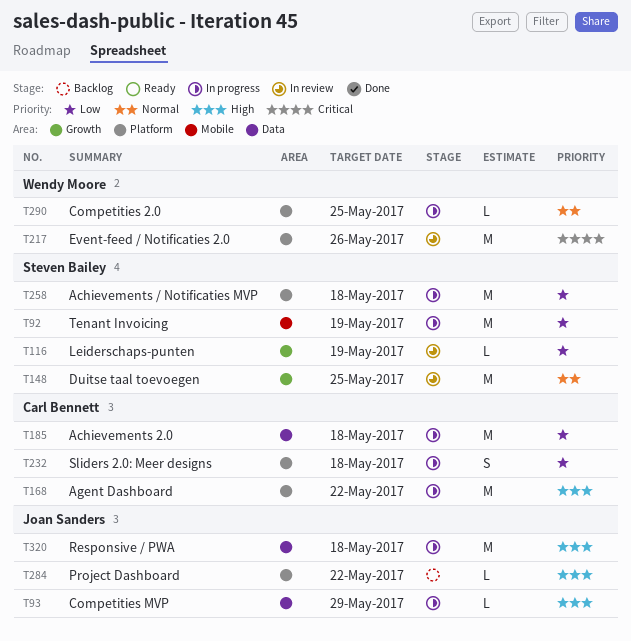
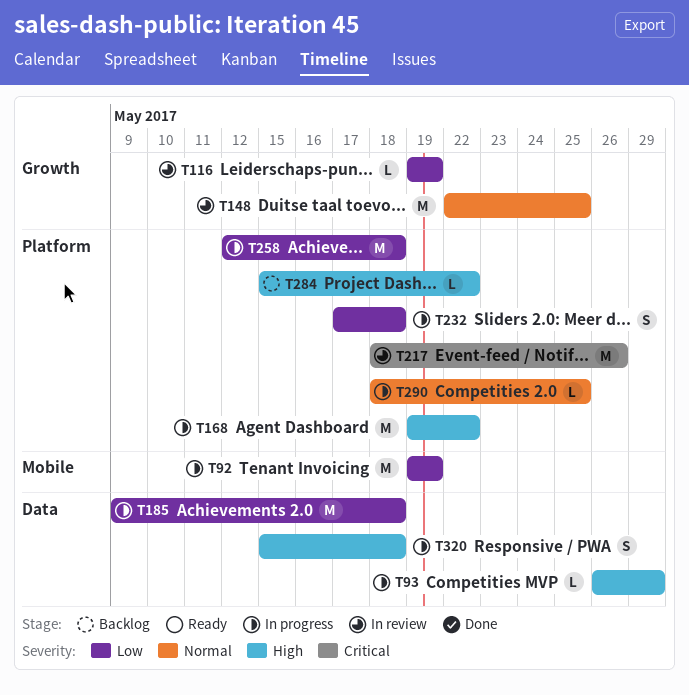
T320, estimate: M -> S

